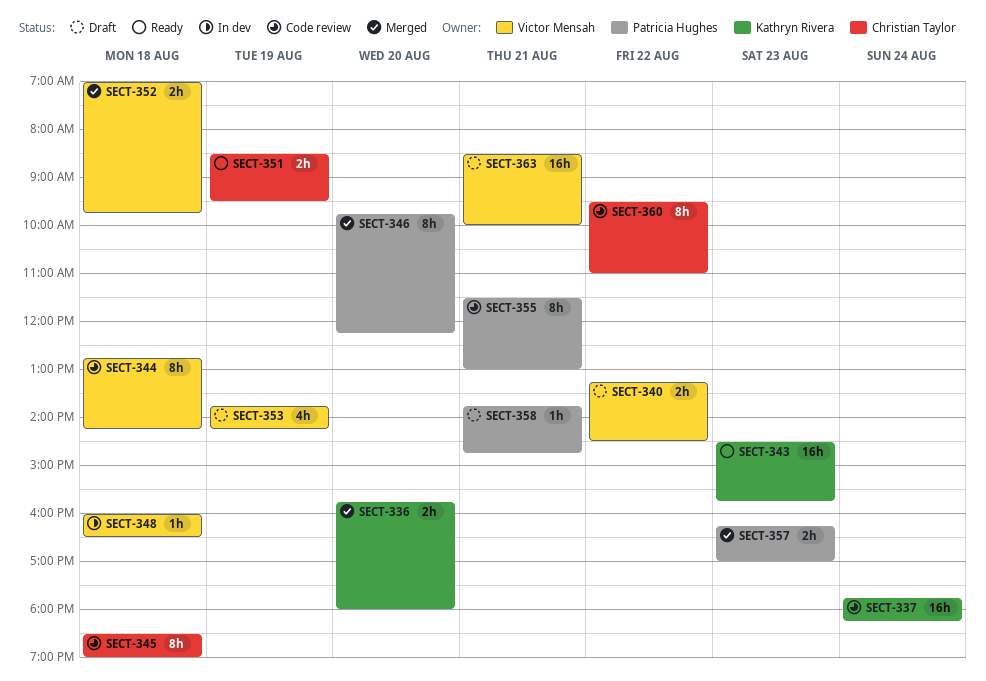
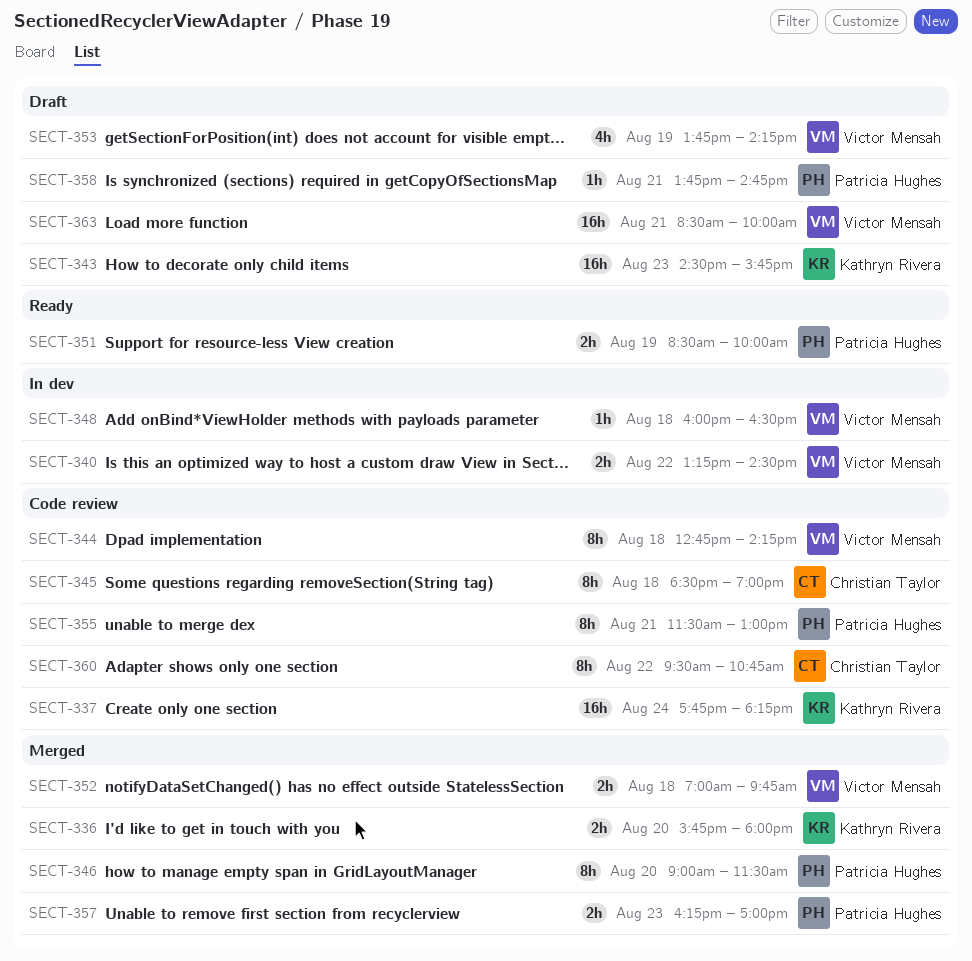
SECT-340, status: Draft -> In dev
SECT-343, status: Ready -> Draft
SECT-346, begins: 09:45 -> 09:00
SECT-346, ends: 12:15 -> 11:30
SECT-351, owner: Christian Taylor -> Patricia Hughes
SECT-351, ends: 09:30 -> 10:00
SECT-360, ends: 11:00 -> 10:45

